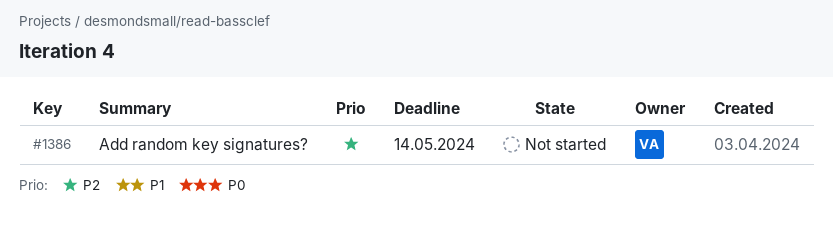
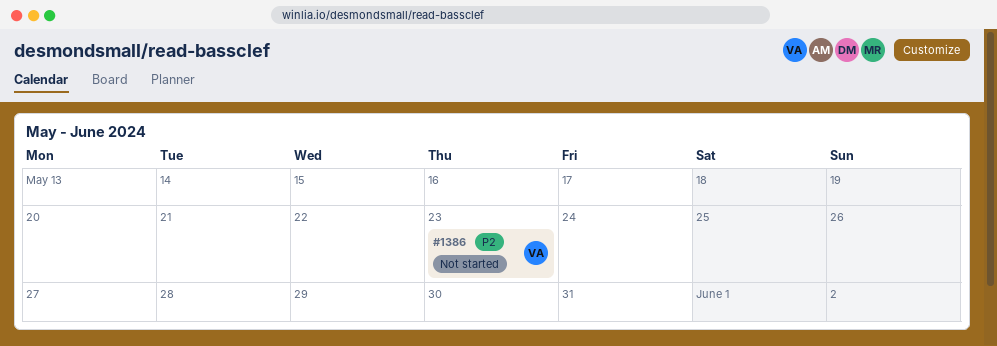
#1386, due: May 14 -> May 23

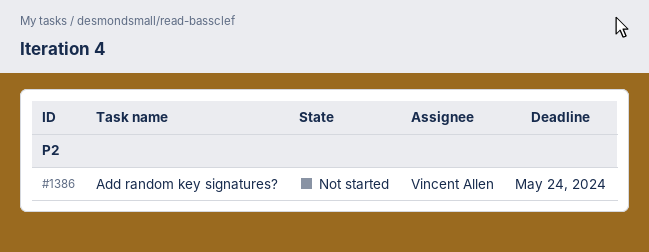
#1386, due: May 23 -> May 24

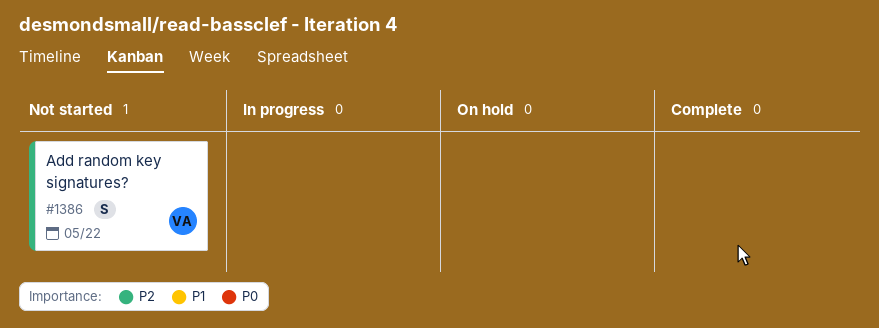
#1386, due: May 24 -> May 22

